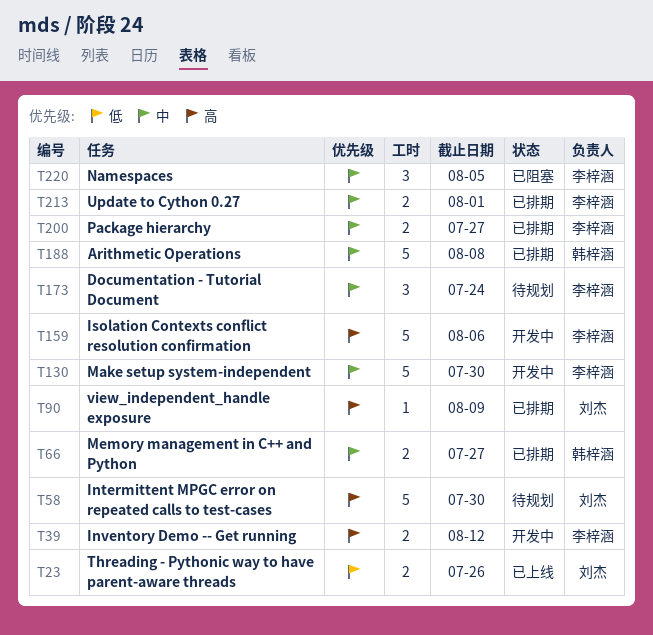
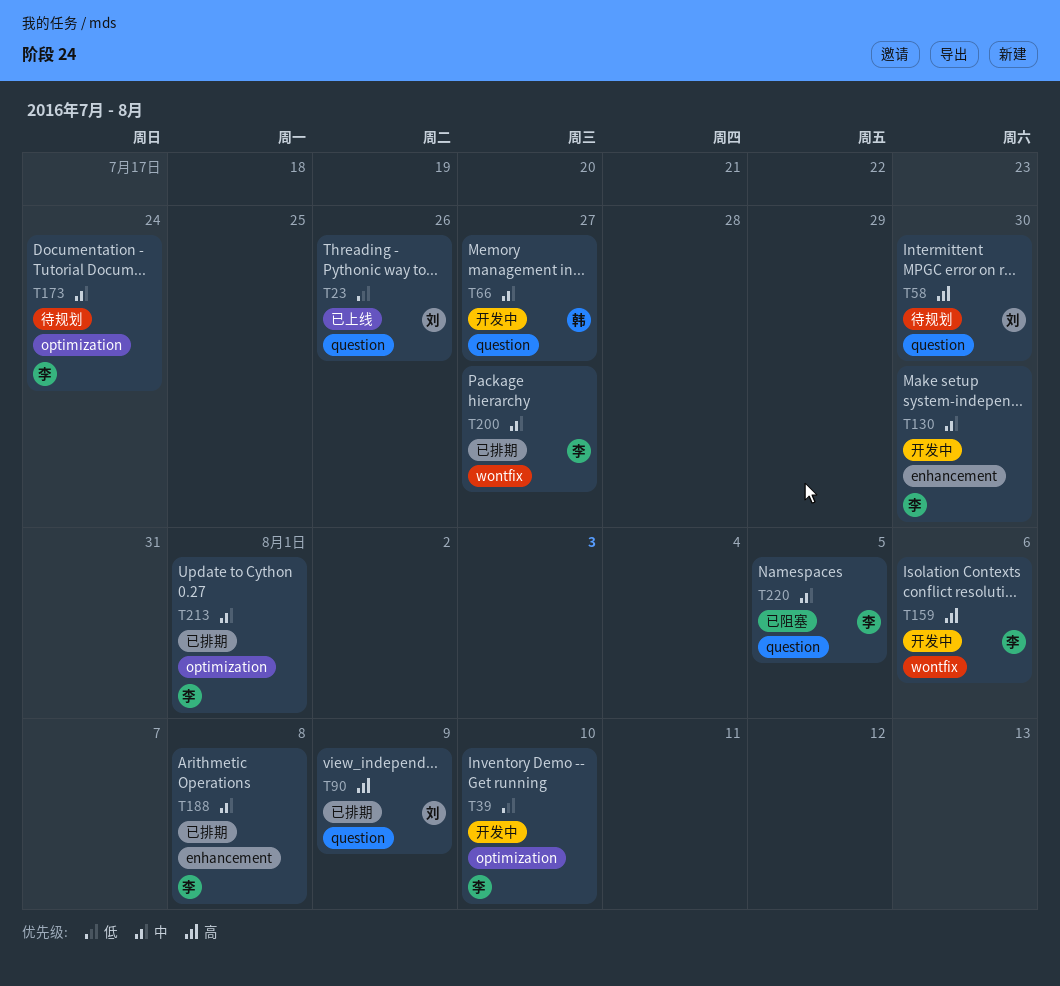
T39, priority: 高 -> 低
T39, due: Aug 12 -> Aug 10
T66, status: 已排期 -> 开发中
T188, owner: 韩梓涵 -> 李梓涵

